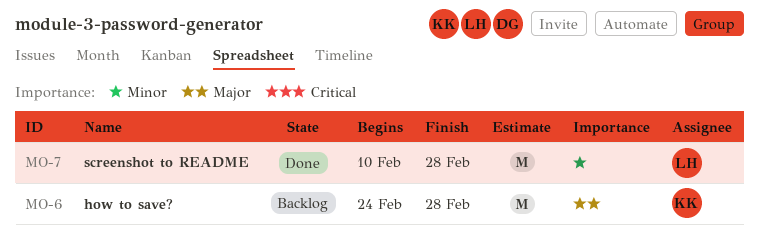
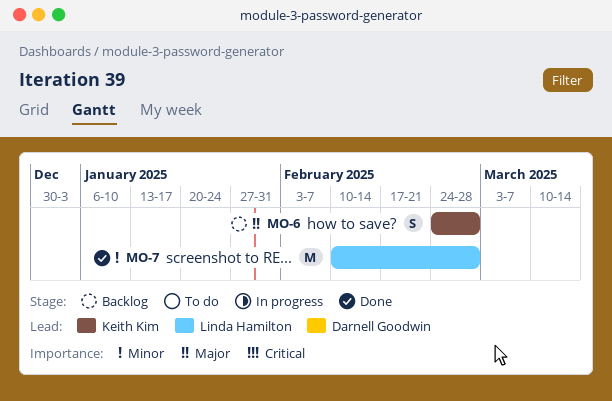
MO-6, estimate: M -> S

